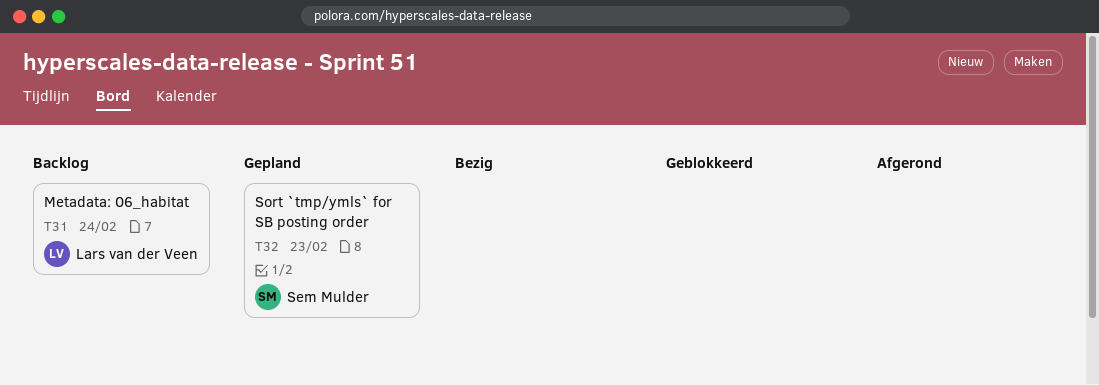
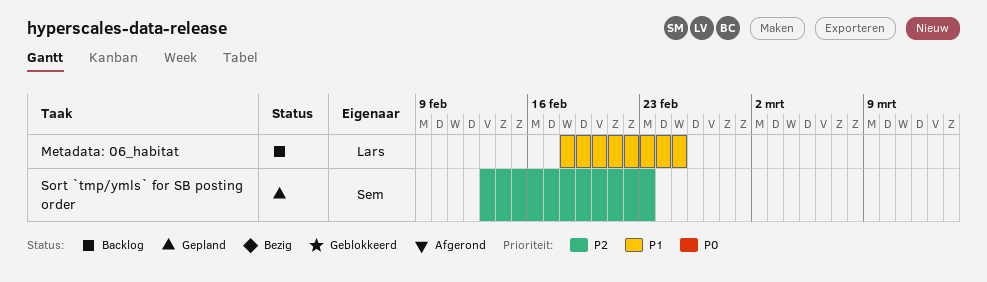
Metadata: 06_habitat, due: Feb 24 -> Feb 25

